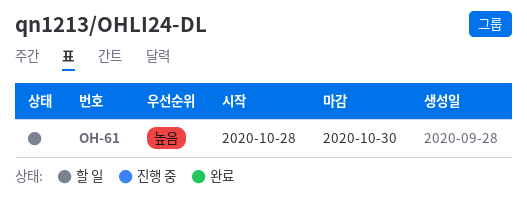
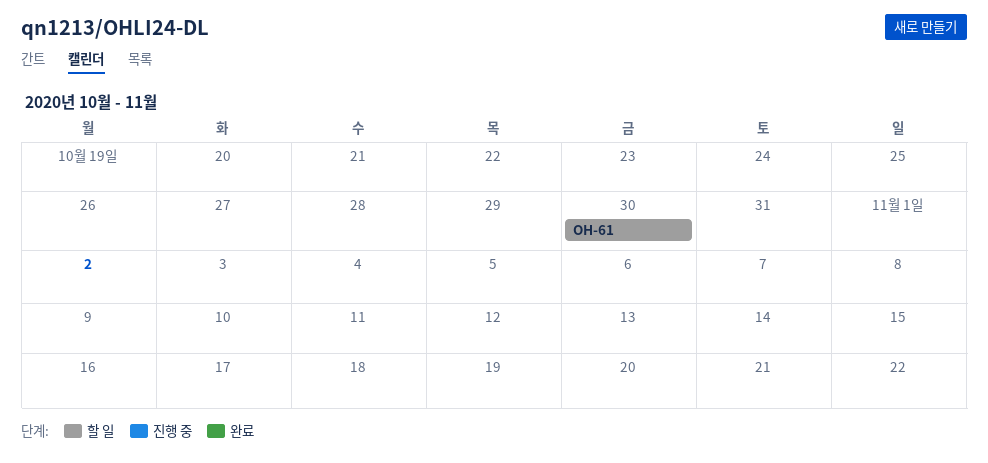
OH-61, start: Oct 28 -> Oct 30

